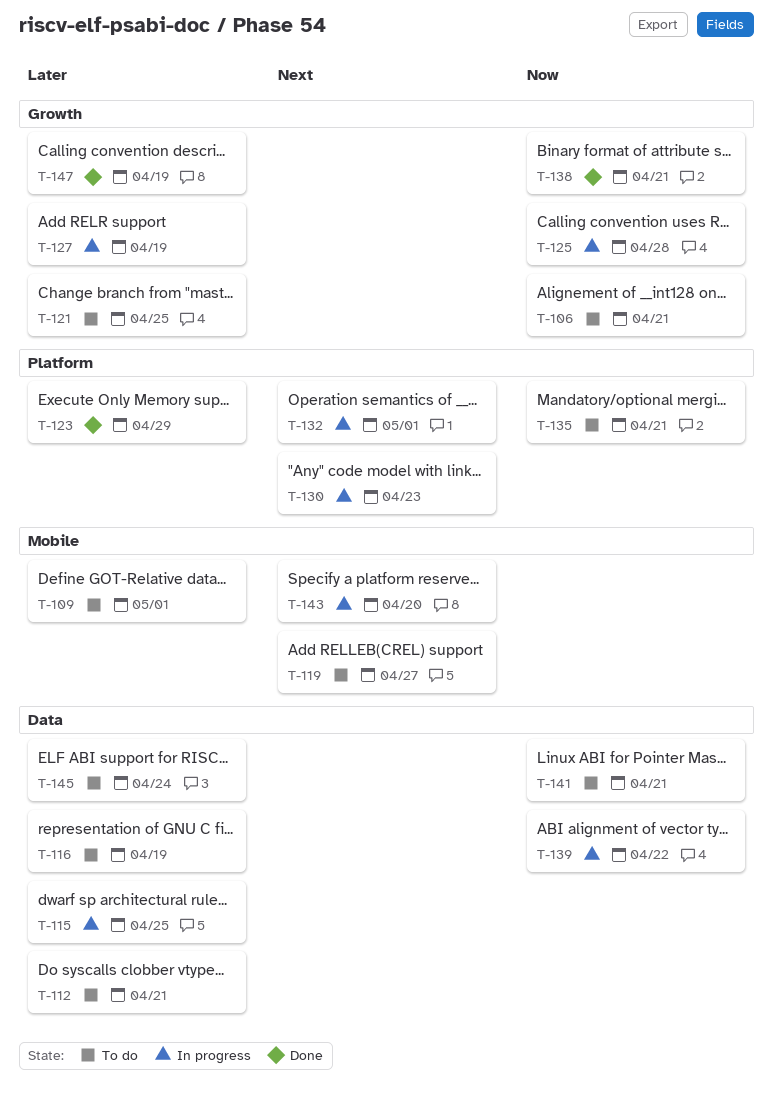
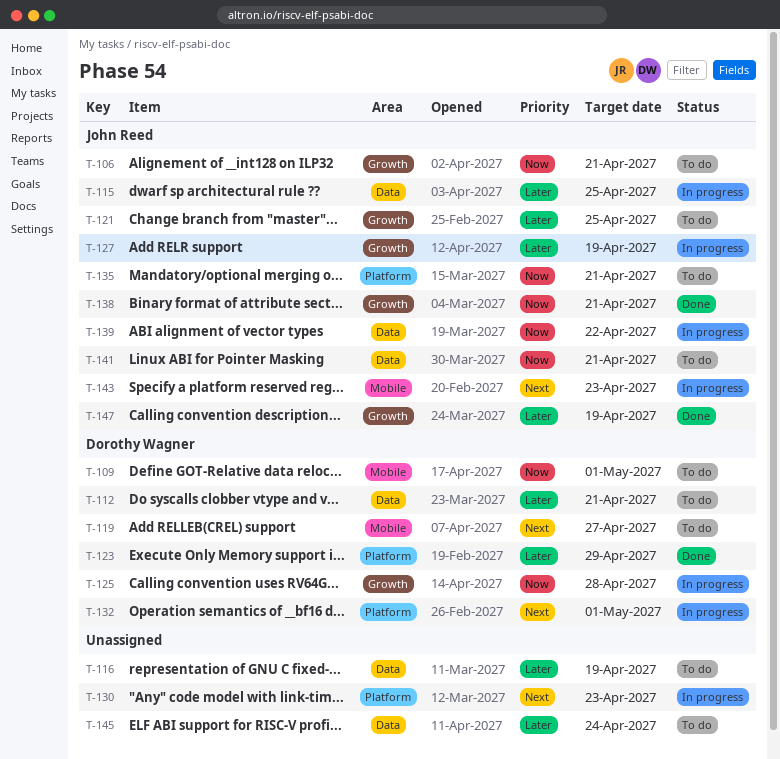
T-109, priority: Later -> Now
T-143, due: Apr 20 -> Apr 23

